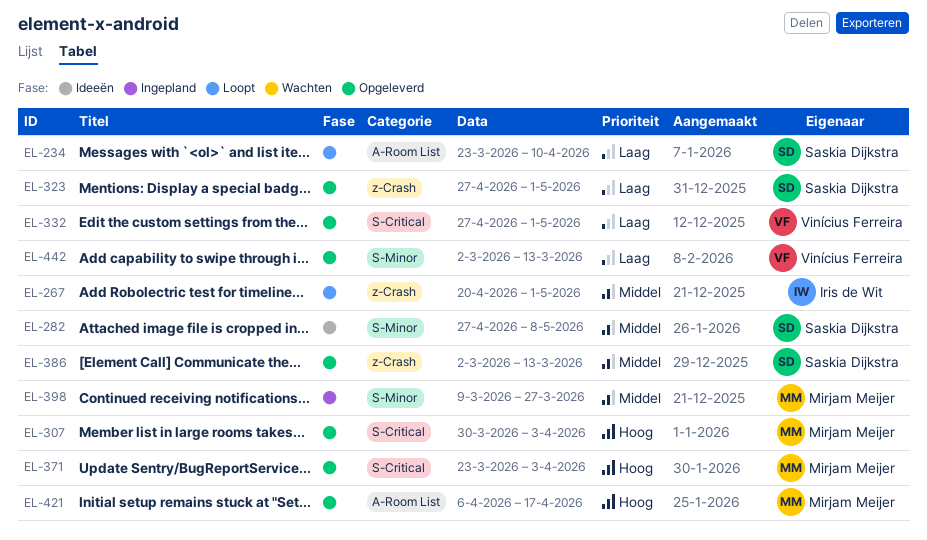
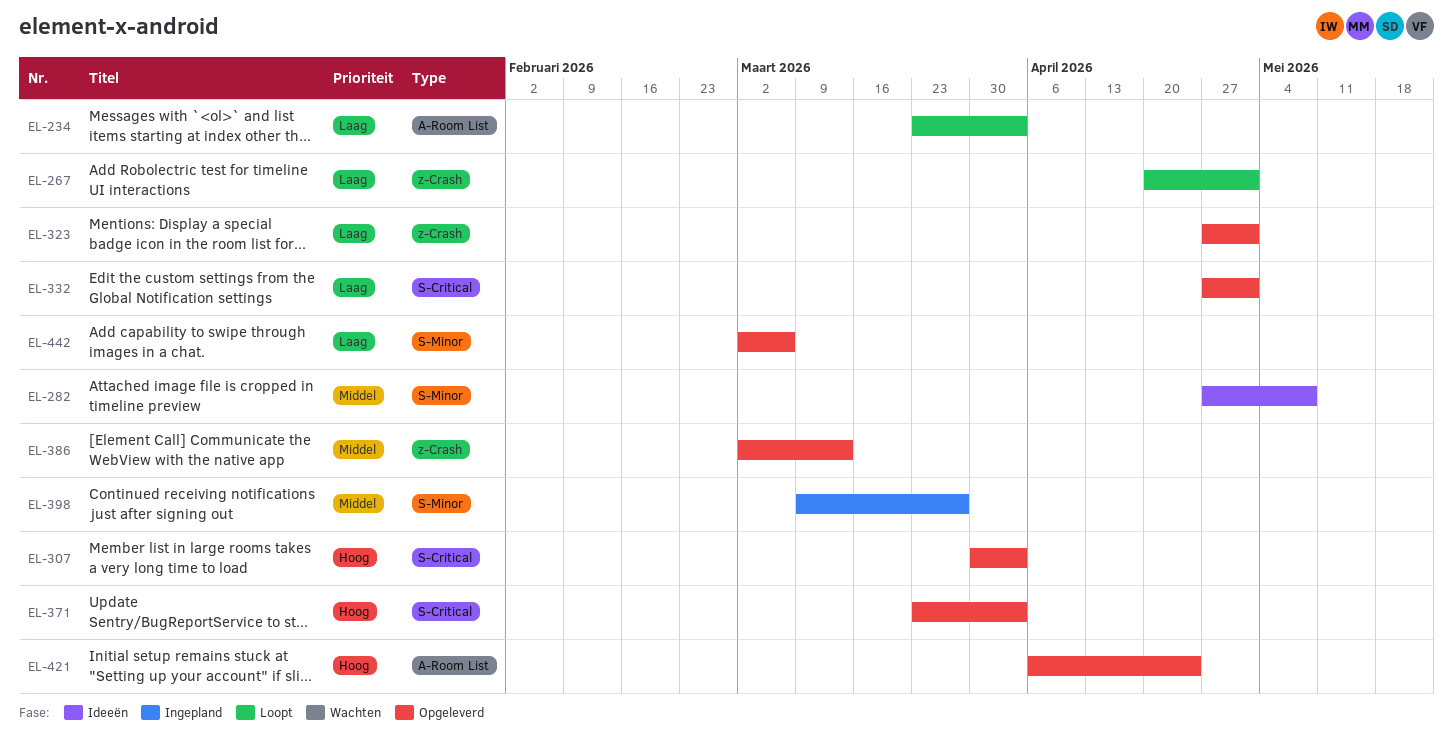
EL-234, due: Apr 10 -> Apr 3
EL-267, priority: Middel -> Laag
EL-421, due: Apr 17 -> Apr 24
EL-442, due: Mar 13 -> Mar 6

